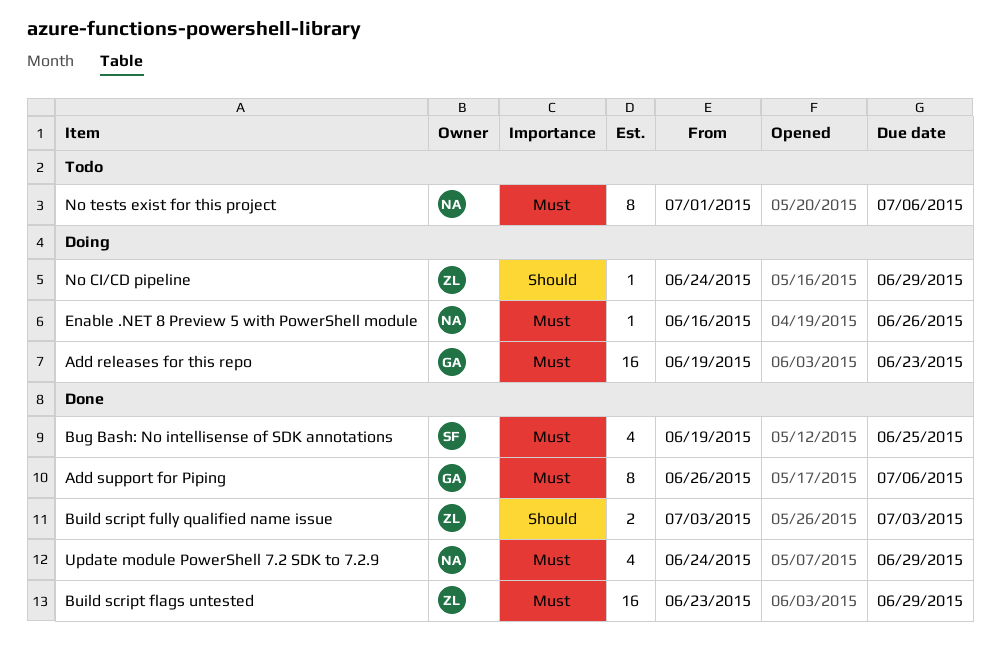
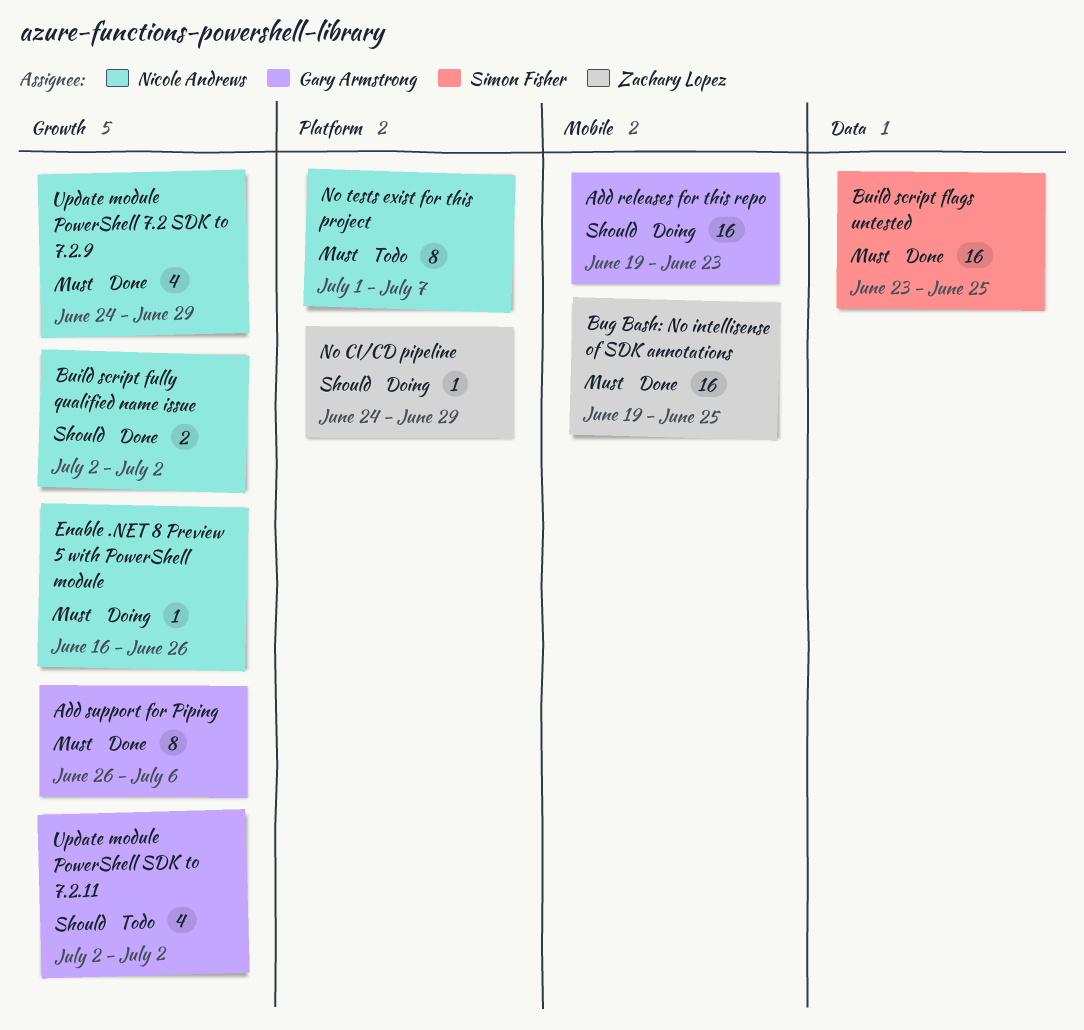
Add releases for this repo, priority: Must -> Should
Bug Bash: No intellisense of SDK annotations, owner: Simon Fisher -> Zachary Lopez
Bug Bash: No intellisense of SDK annotations, estimate: 4 -> 16
Build script flags untested, owner: Zachary Lopez -> Simon Fisher
Build script flags untested, due: Jun 29 -> Jun 25
Build script fully qualified name issue, owner: Zachary Lopez -> Nicole Andrews
Build script fully qualified name issue, start: Jul 3 -> Jul 2
Build script fully qualified name issue, due: Jul 3 -> Jul 2
No tests exist for this project, due: Jul 6 -> Jul 7
Update module PowerShell SDK to 7.2.11: none -> present

